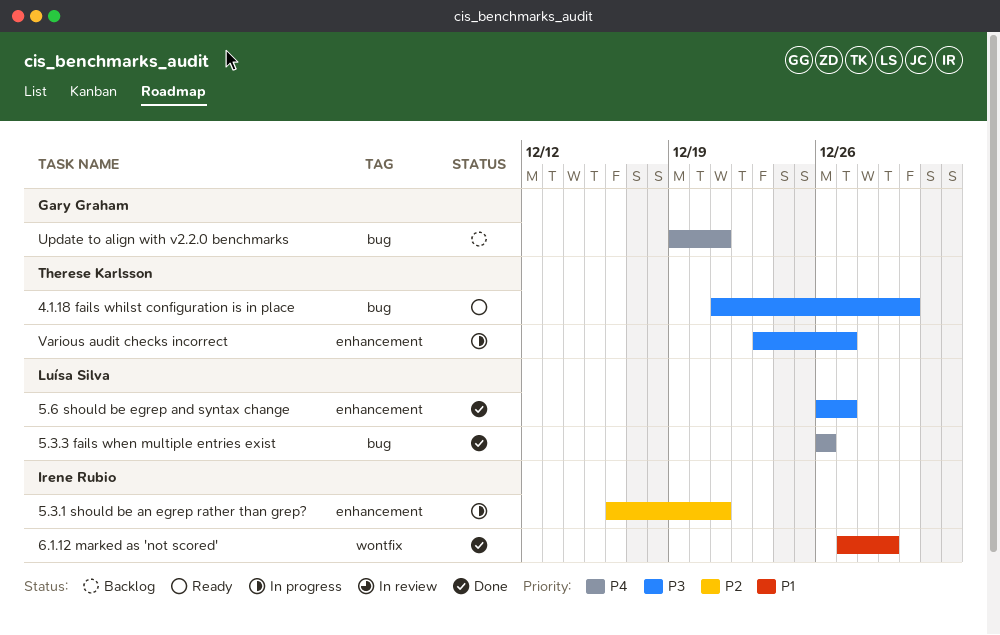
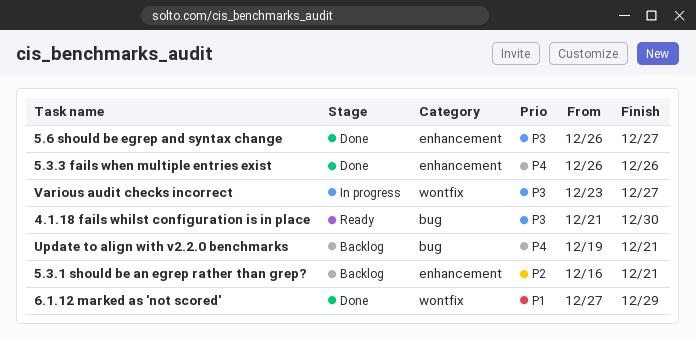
5.3.1 should be an egrep rather than grep?, status: In progress -> Backlog
5.3.3 fails when multiple entries exist, label: bug -> enhancement
Various audit checks incorrect, label: enhancement -> wontfix

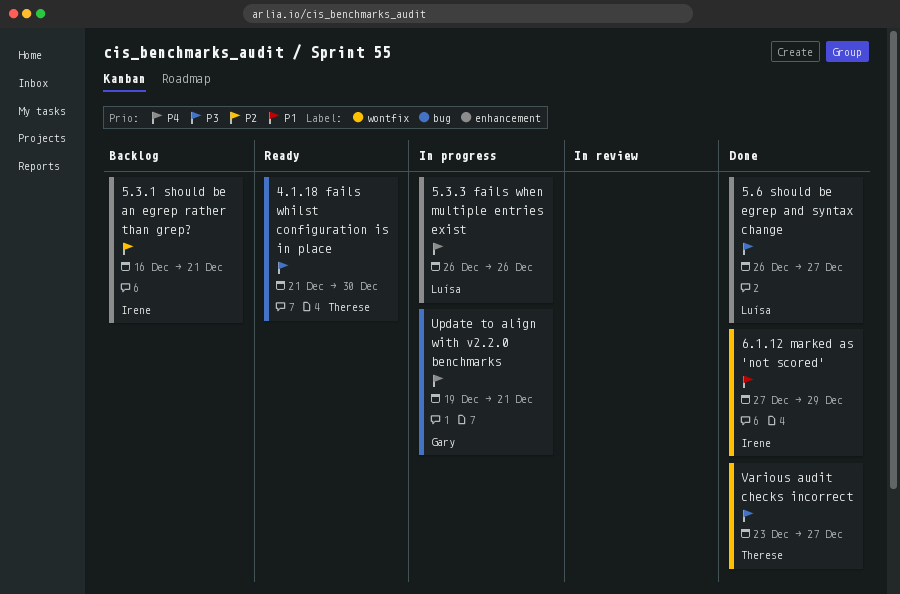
5.3.3 fails when multiple entries exist, status: Done -> In progress
Update to align with v2.2.0 benchmarks, status: Backlog -> In progress
Various audit checks incorrect, status: In progress -> Done

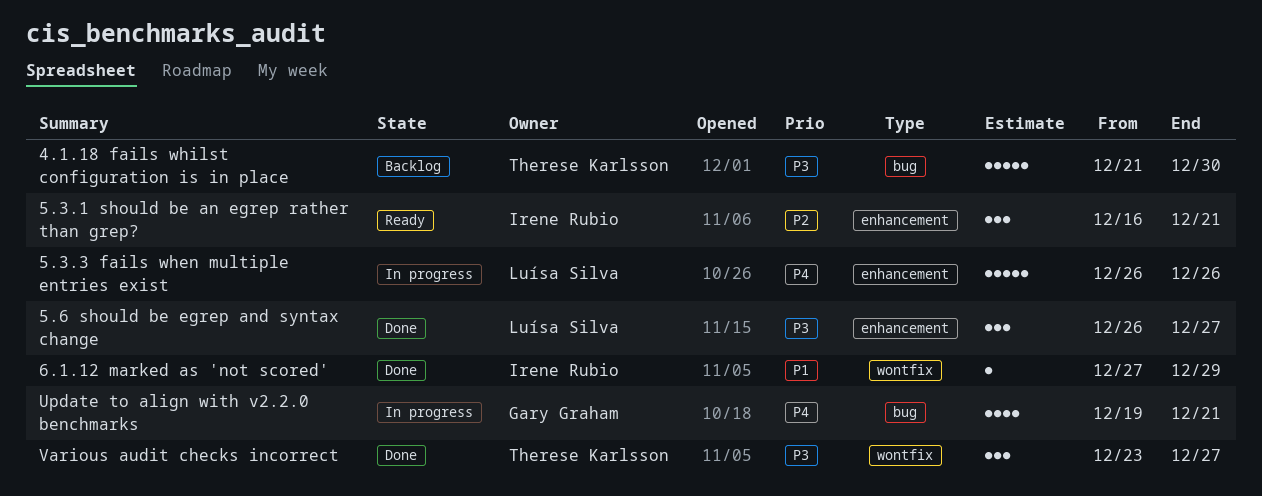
4.1.18 fails whilst configuration is in place, status: Ready -> Backlog
5.3.1 should be an egrep rather than grep?, status: Backlog -> Ready

